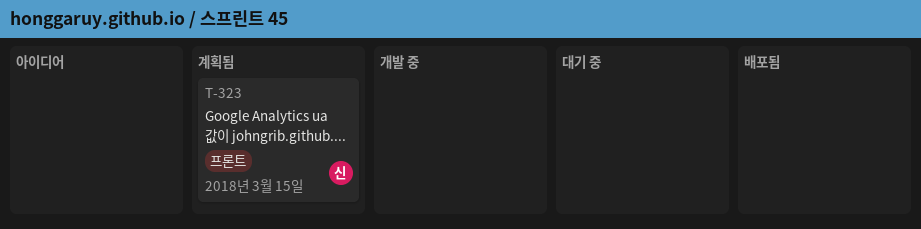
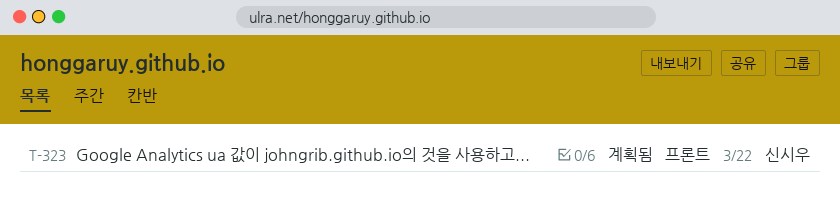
T-323, due: Mar 15 -> Mar 22

